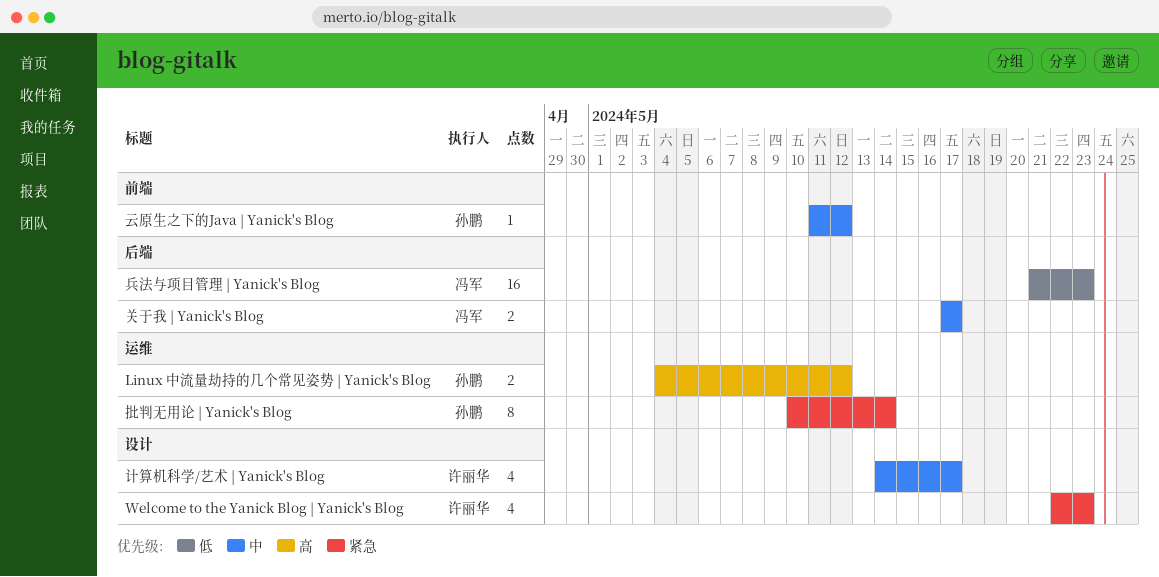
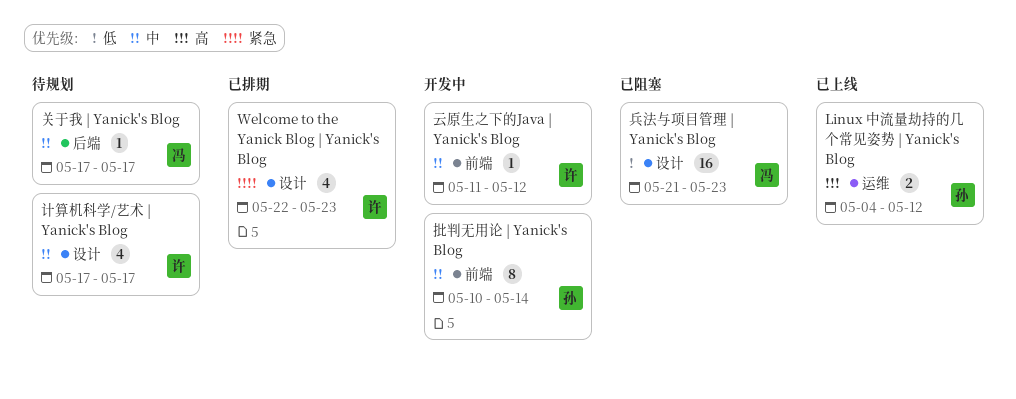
云原生之下的Java | Yanick's Blog, owner: 孙鹏 -> 许丽华
关于我 | Yanick's Blog, estimate: 2 -> 1
兵法与项目管理 | Yanick's Blog, label: 后端 -> 设计
批判无用论 | Yanick's Blog, priority: 紧急 -> 中
批判无用论 | Yanick's Blog, label: 运维 -> 前端
计算机科学/艺术 | Yanick's Blog, start: May 14 -> May 17

